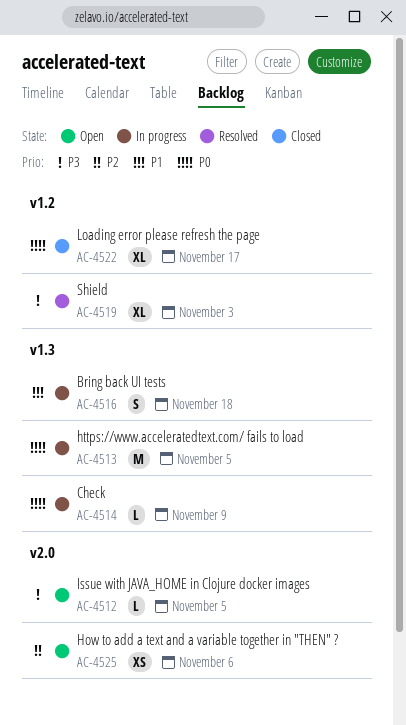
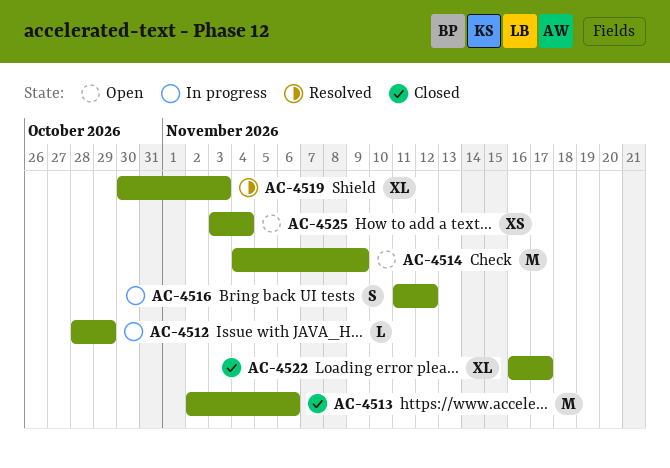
AC-4512, status: Open -> In progress
AC-4512, due: Nov 5 -> Oct 29
AC-4513, status: In progress -> Closed
AC-4513, due: Nov 5 -> Nov 6
AC-4514, status: In progress -> Open
AC-4514, estimate: L -> M
AC-4516, due: Nov 18 -> Nov 12
AC-4525, due: Nov 6 -> Nov 4

